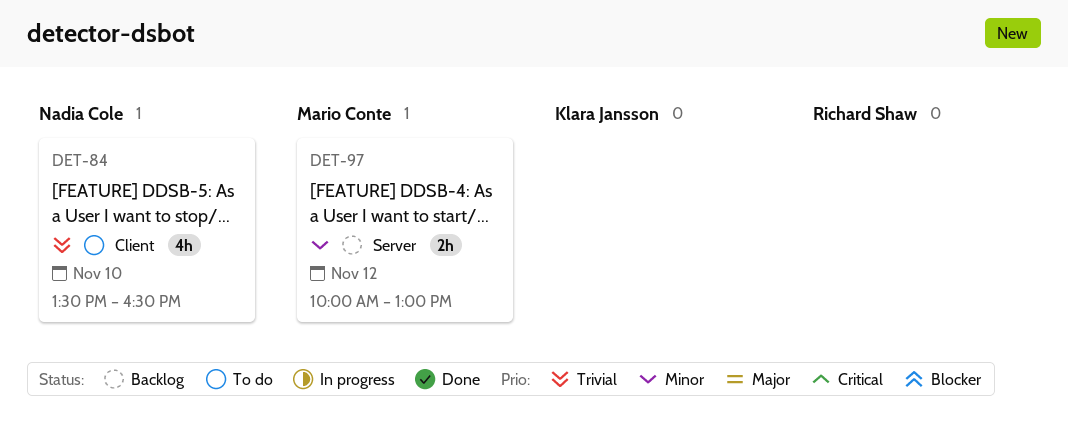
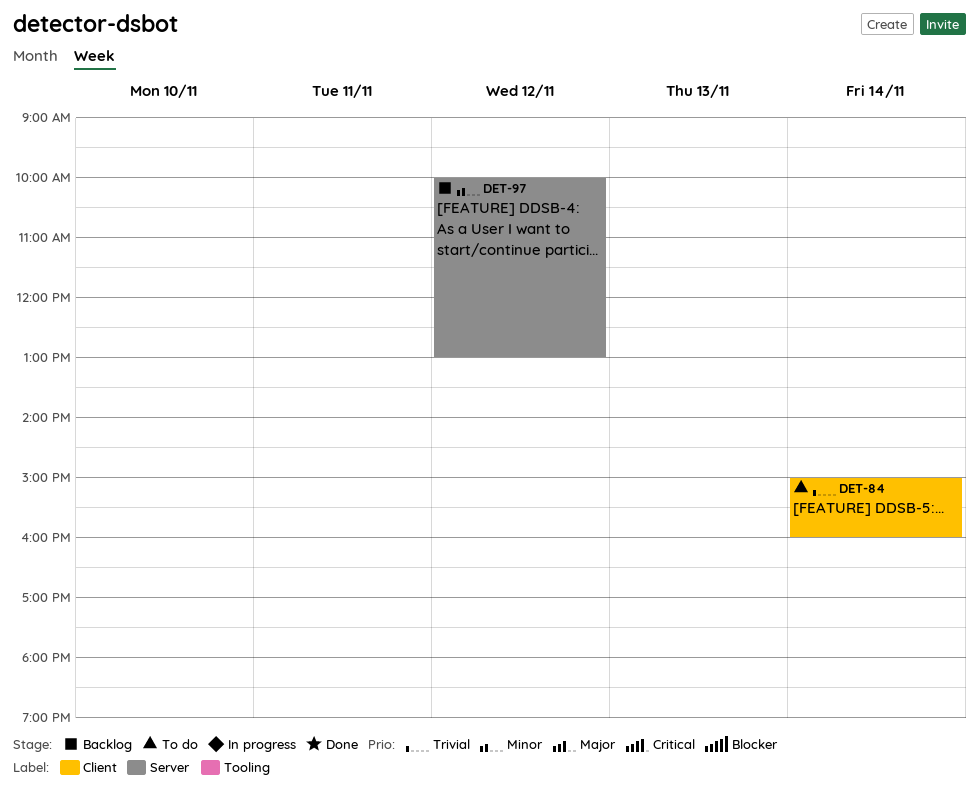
DET-84, day: Nov 10 -> Nov 14
DET-84, begins: 13:30 -> 15:00
DET-84, ends: 16:30 -> 16:00

